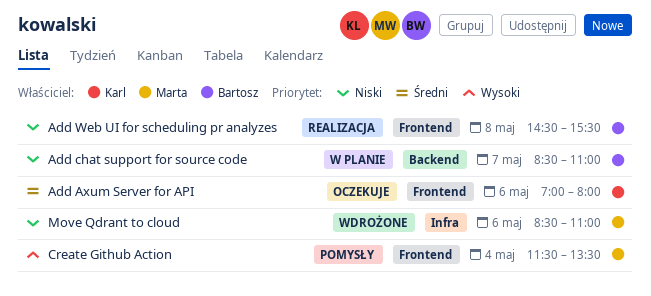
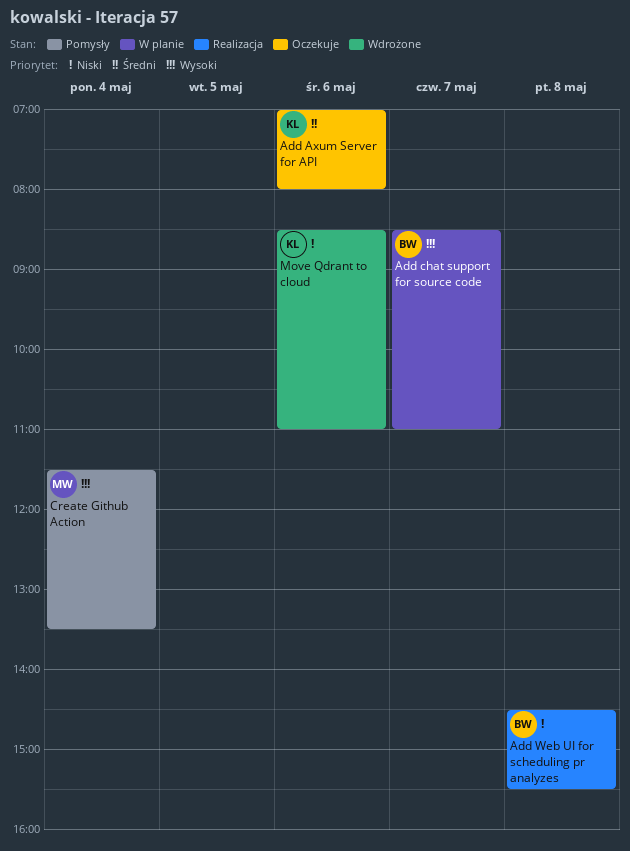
Add chat support for source code, priority: Niski -> Wysoki
Move Qdrant to cloud, owner: Marta -> Karl

